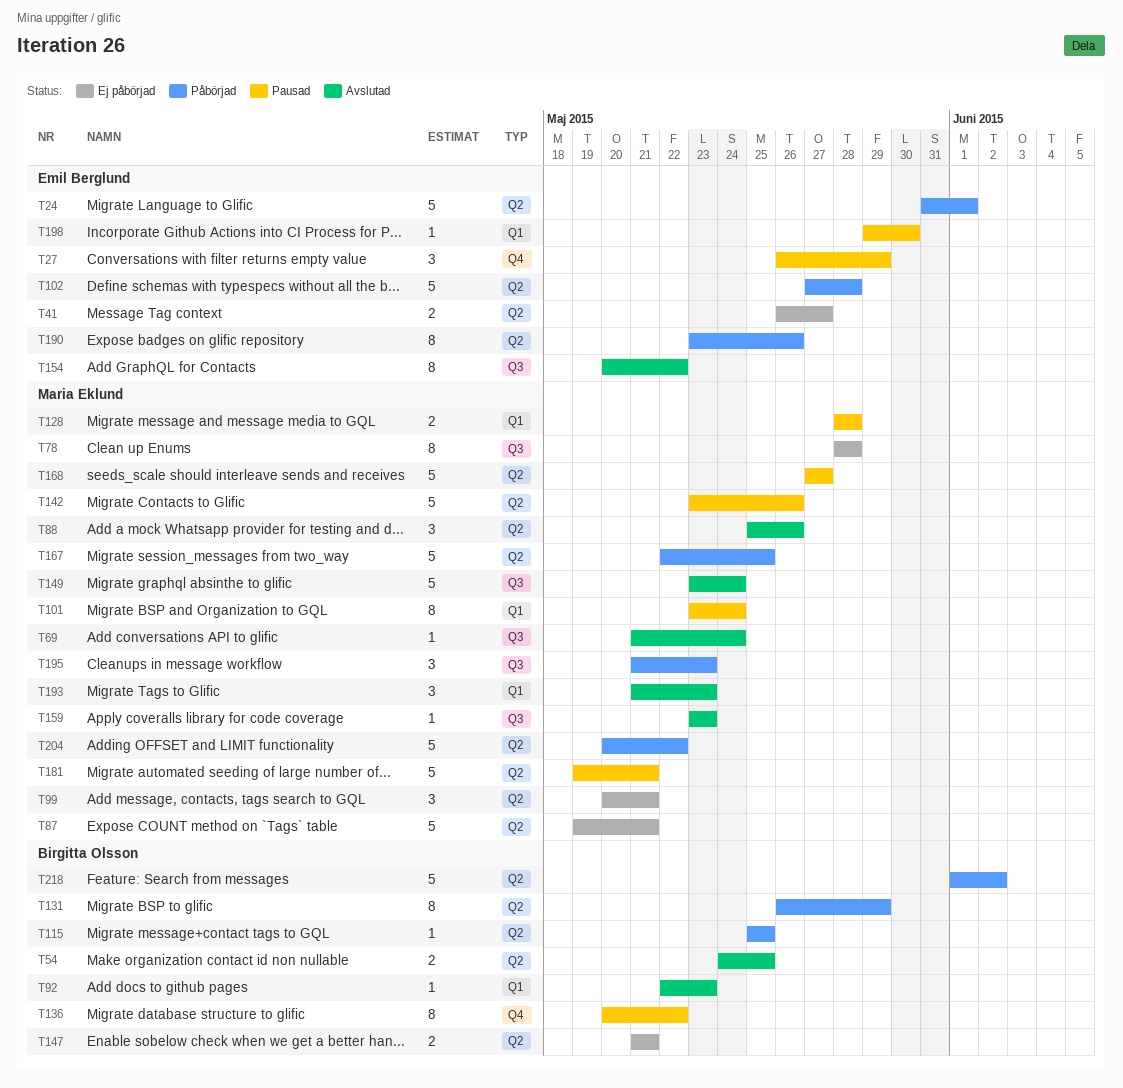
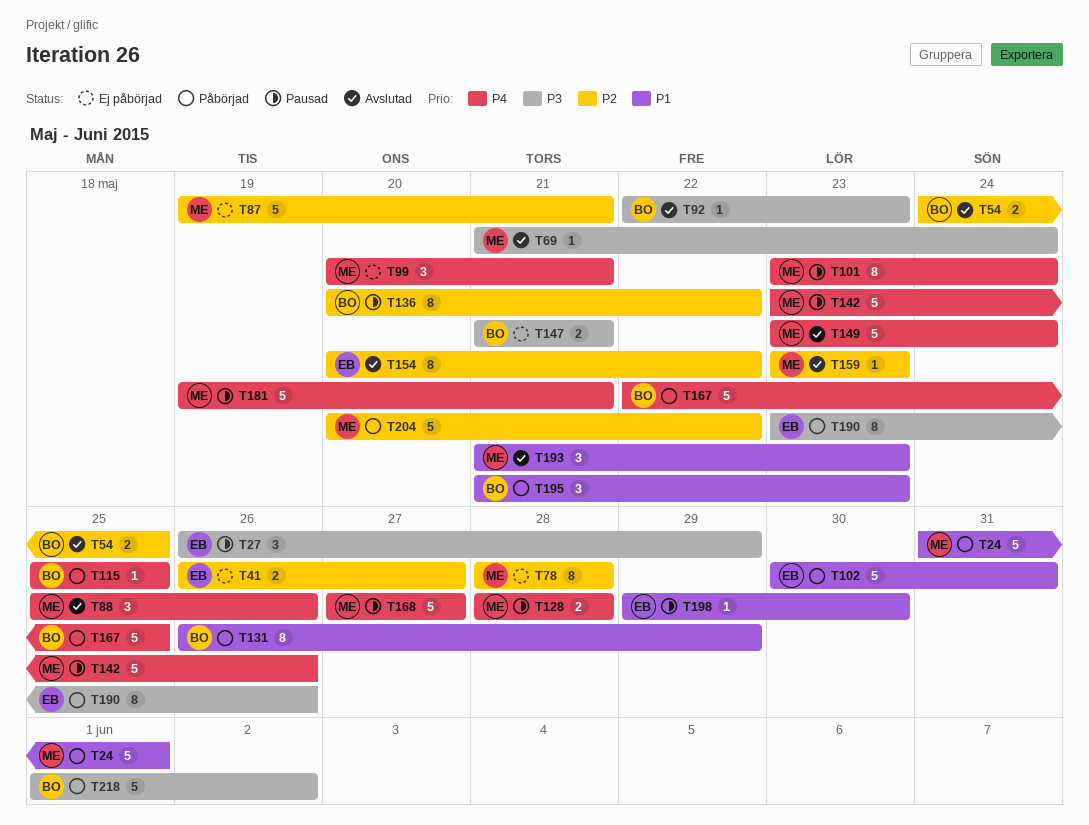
T24, owner: Emil Berglund -> Maria Eklund
T102, start: May 27 -> May 30
T102, due: May 28 -> May 31
T167, owner: Maria Eklund -> Birgitta Olsson
T195, owner: Maria Eklund -> Birgitta Olsson

